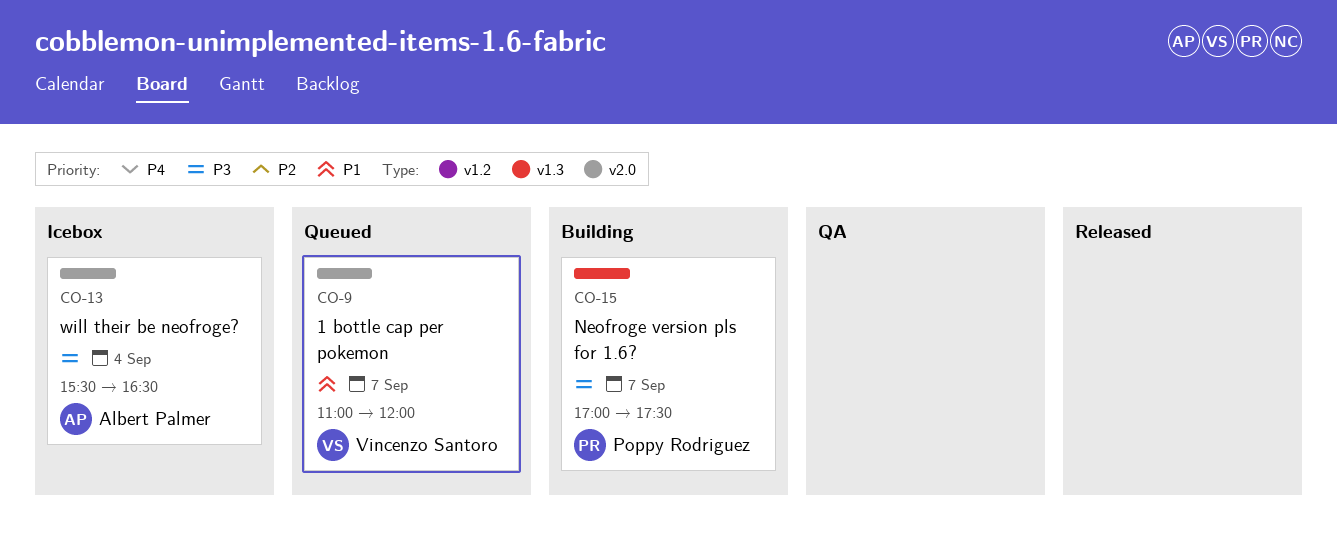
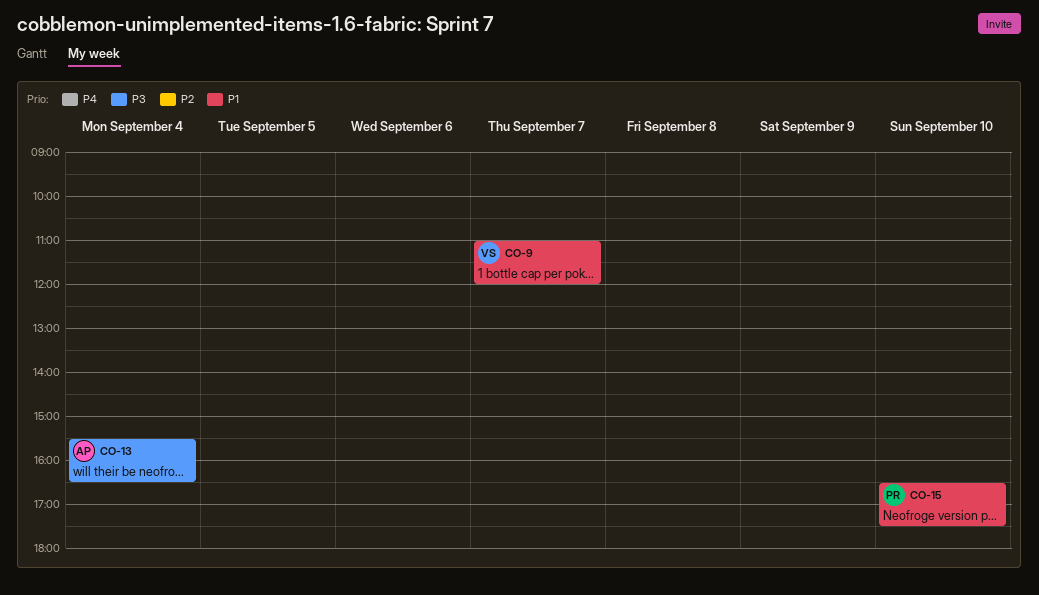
CO-15, priority: P3 -> P1
CO-15, day: Sep 7 -> Sep 10
CO-15, begins: 17:00 -> 16:30

